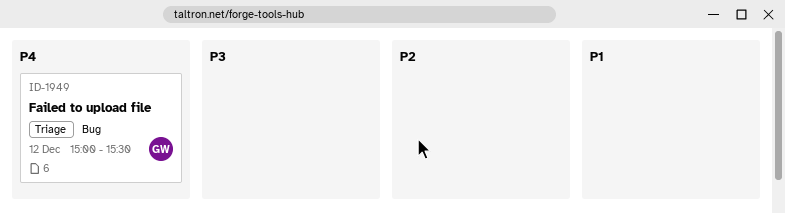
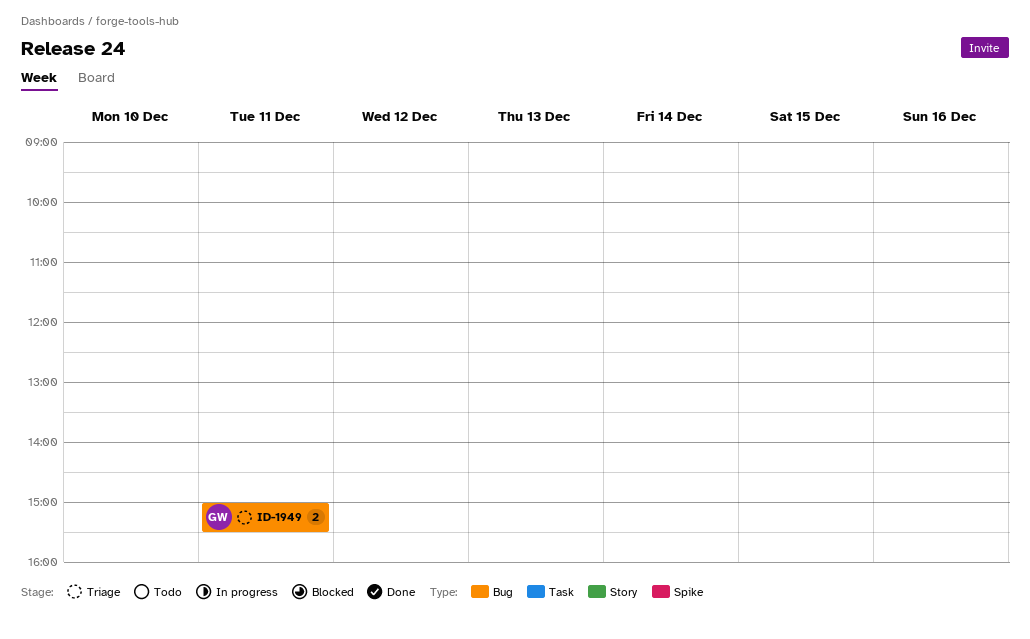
ID-1949, day: Dec 12 -> Dec 11

